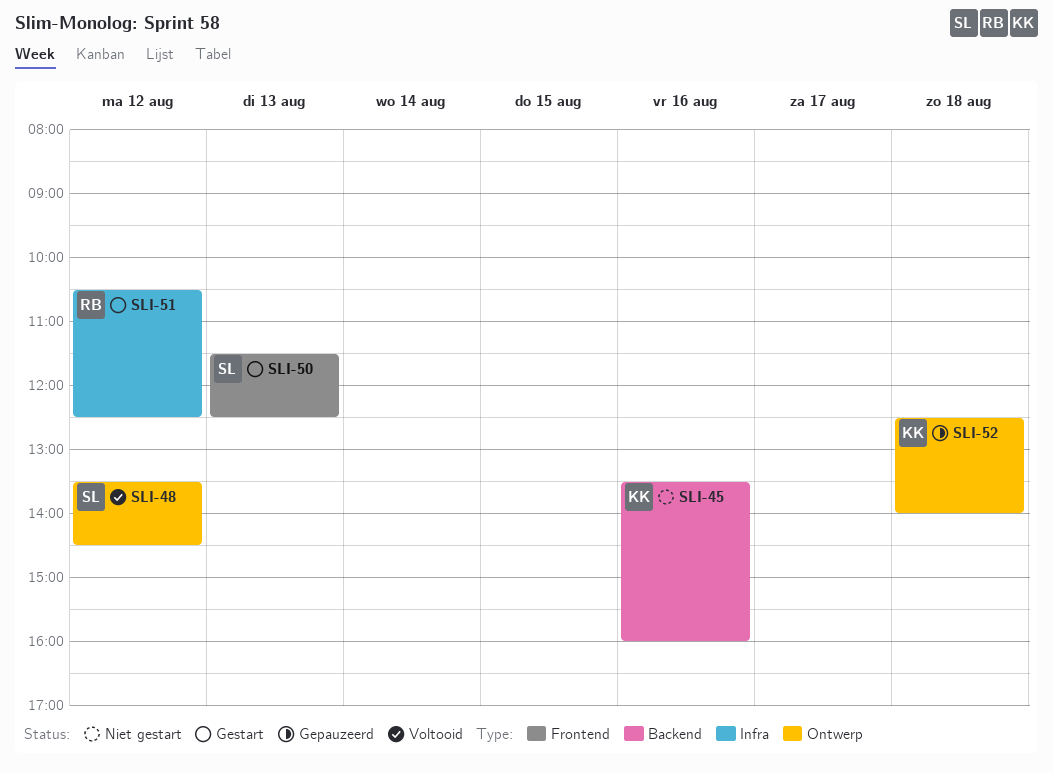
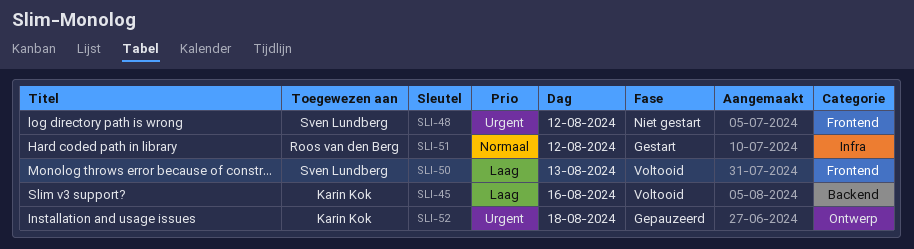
SLI-45, status: Niet gestart -> Voltooid
SLI-48, status: Voltooid -> Niet gestart
SLI-48, label: Ontwerp -> Frontend
SLI-50, status: Gestart -> Voltooid

